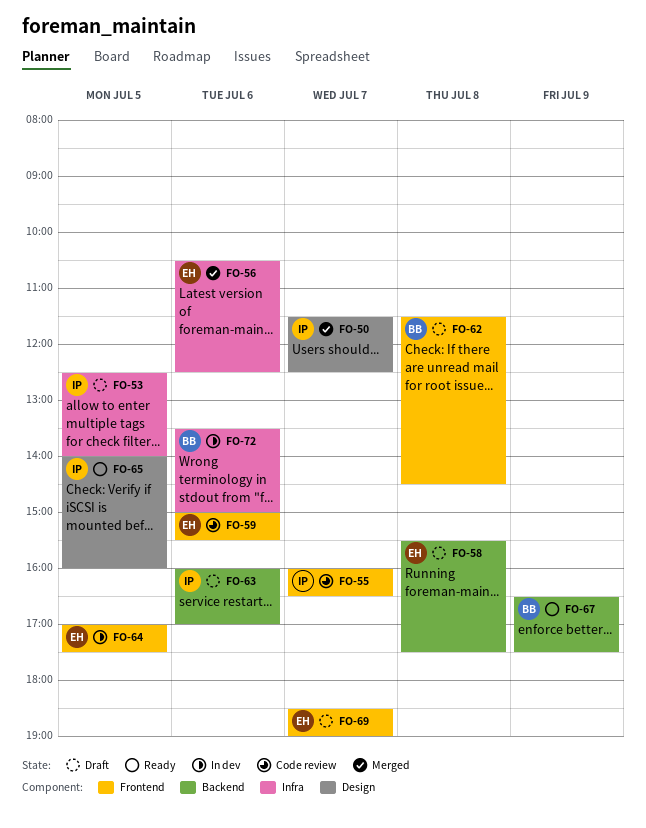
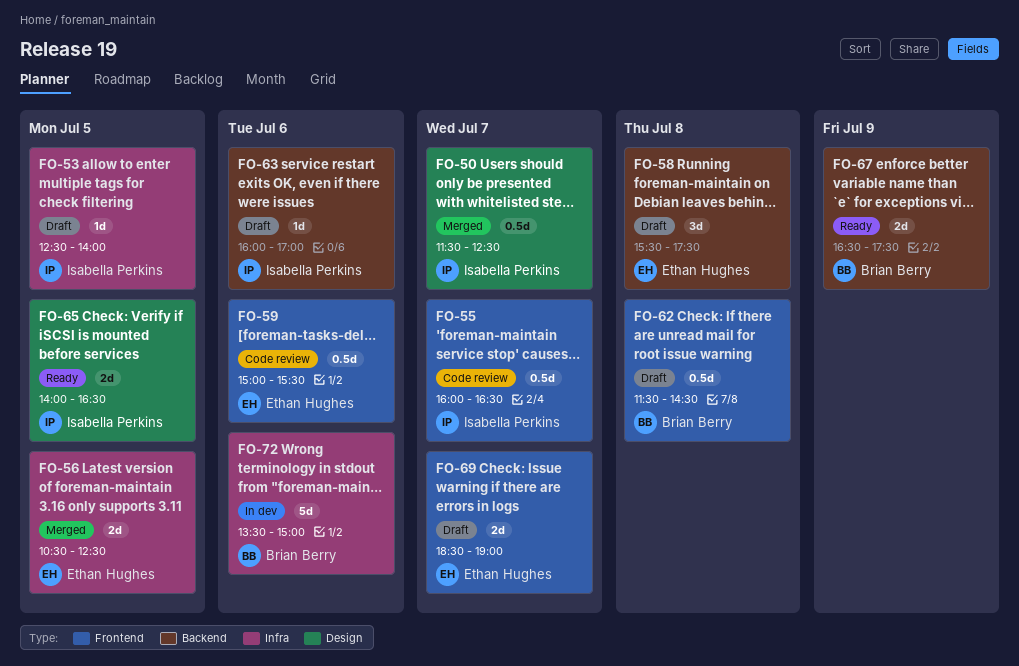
FO-56, day: Jul 6 -> Jul 5
FO-64: present -> none
FO-65, ends: 16:00 -> 16:30

